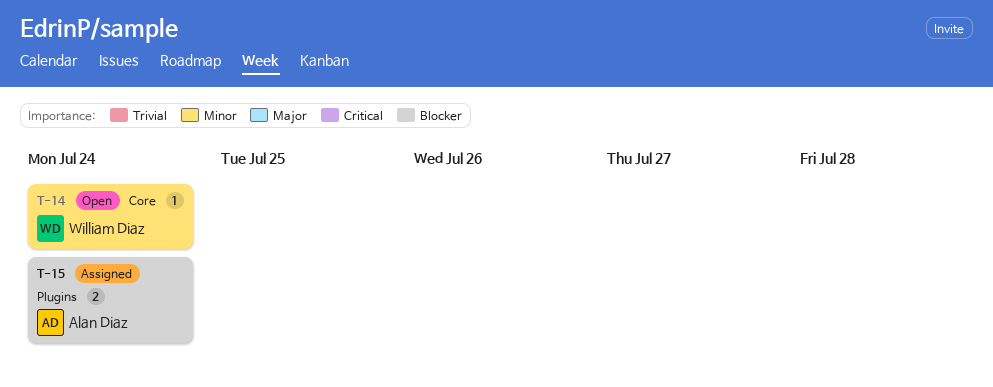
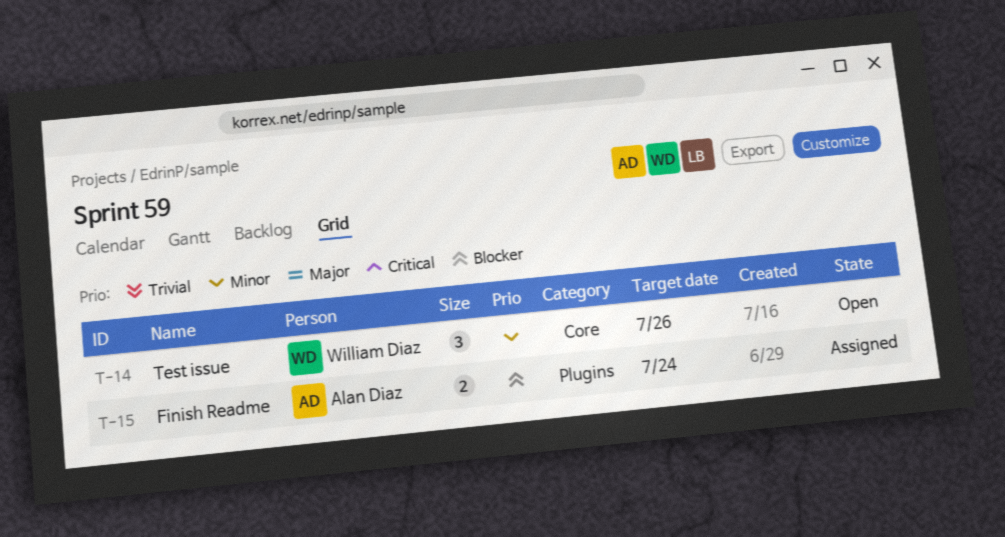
T-14, estimate: 1 -> 3
T-14, due: Jul 24 -> Jul 26

